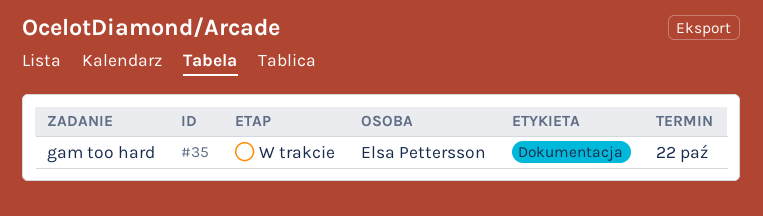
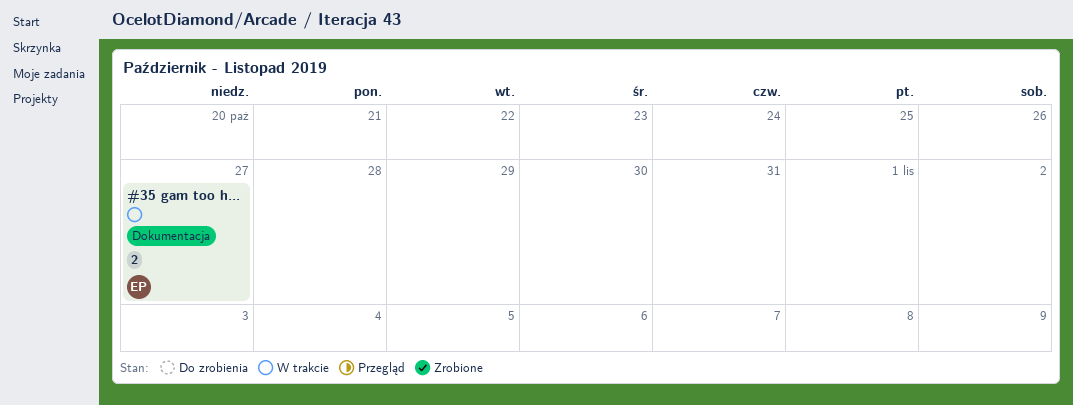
#35, due: Oct 22 -> Oct 27

